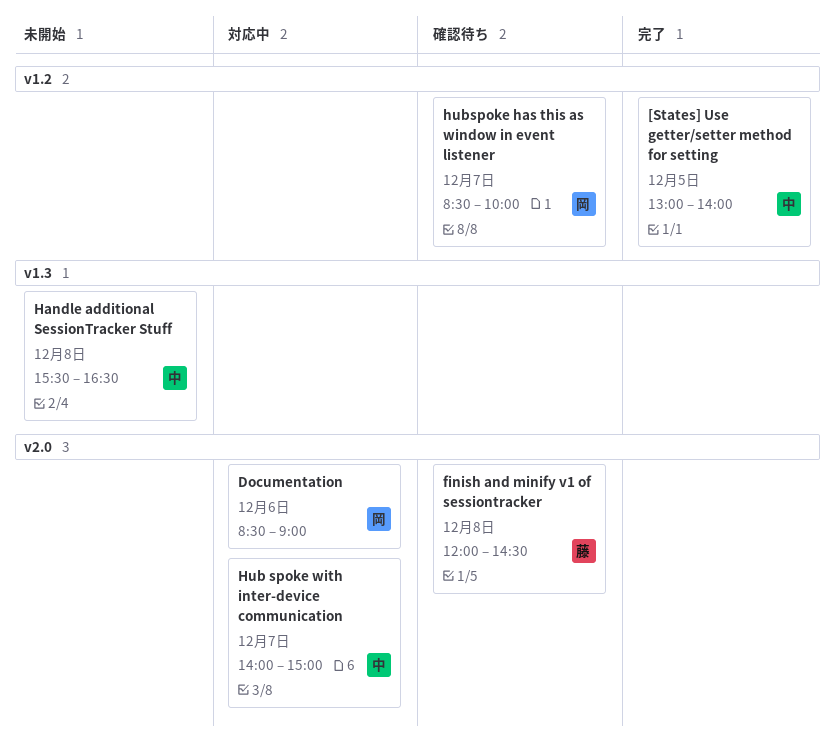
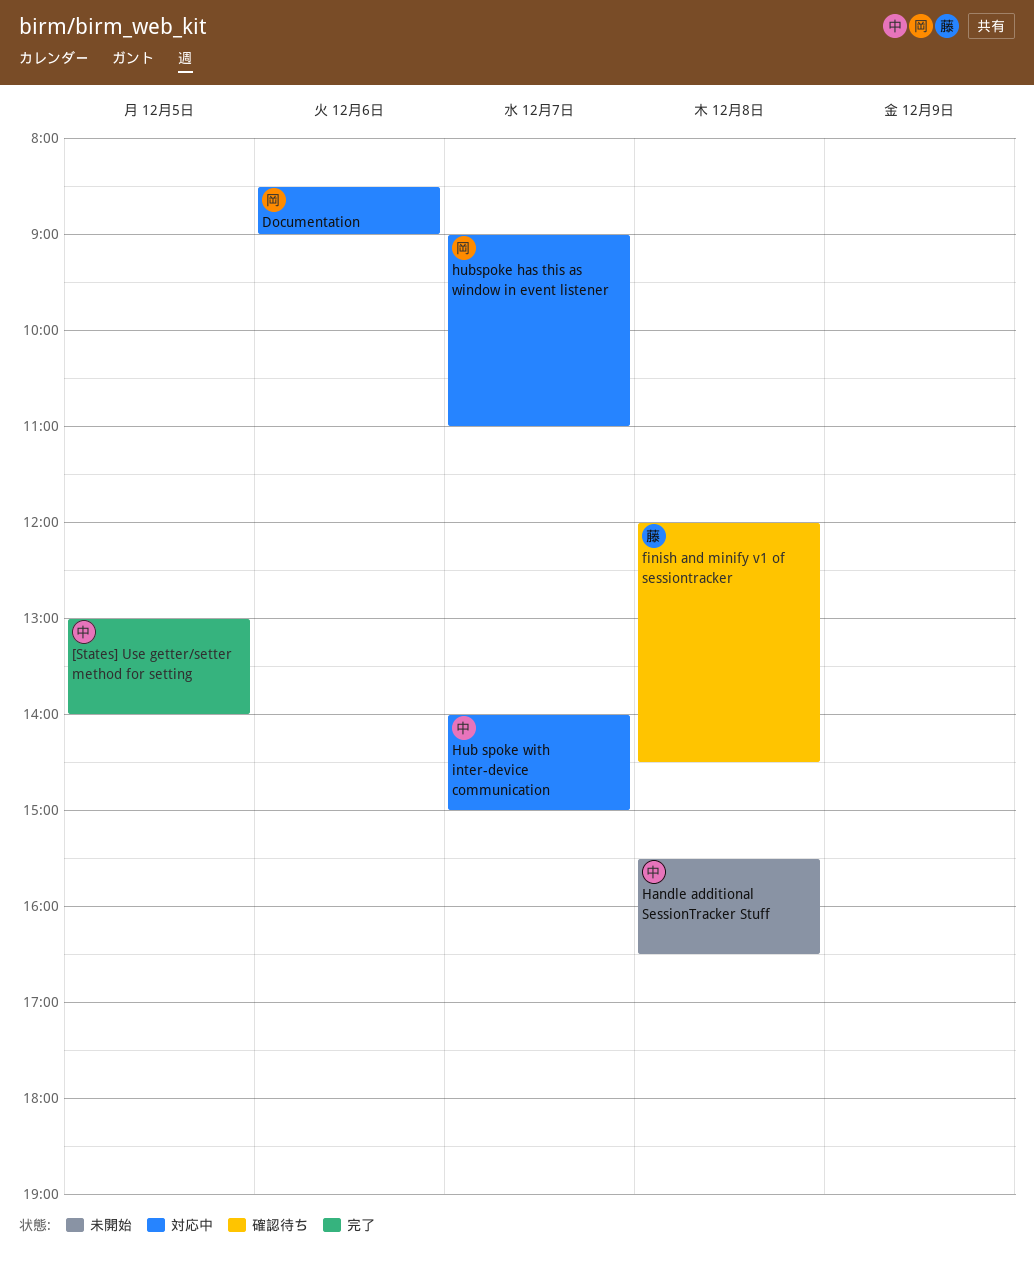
hubspoke has this as window in event listener, status: 確認待ち -> 対応中
hubspoke has this as window in event listener, begins: 08:30 -> 09:00
hubspoke has this as window in event listener, ends: 10:00 -> 11:00

